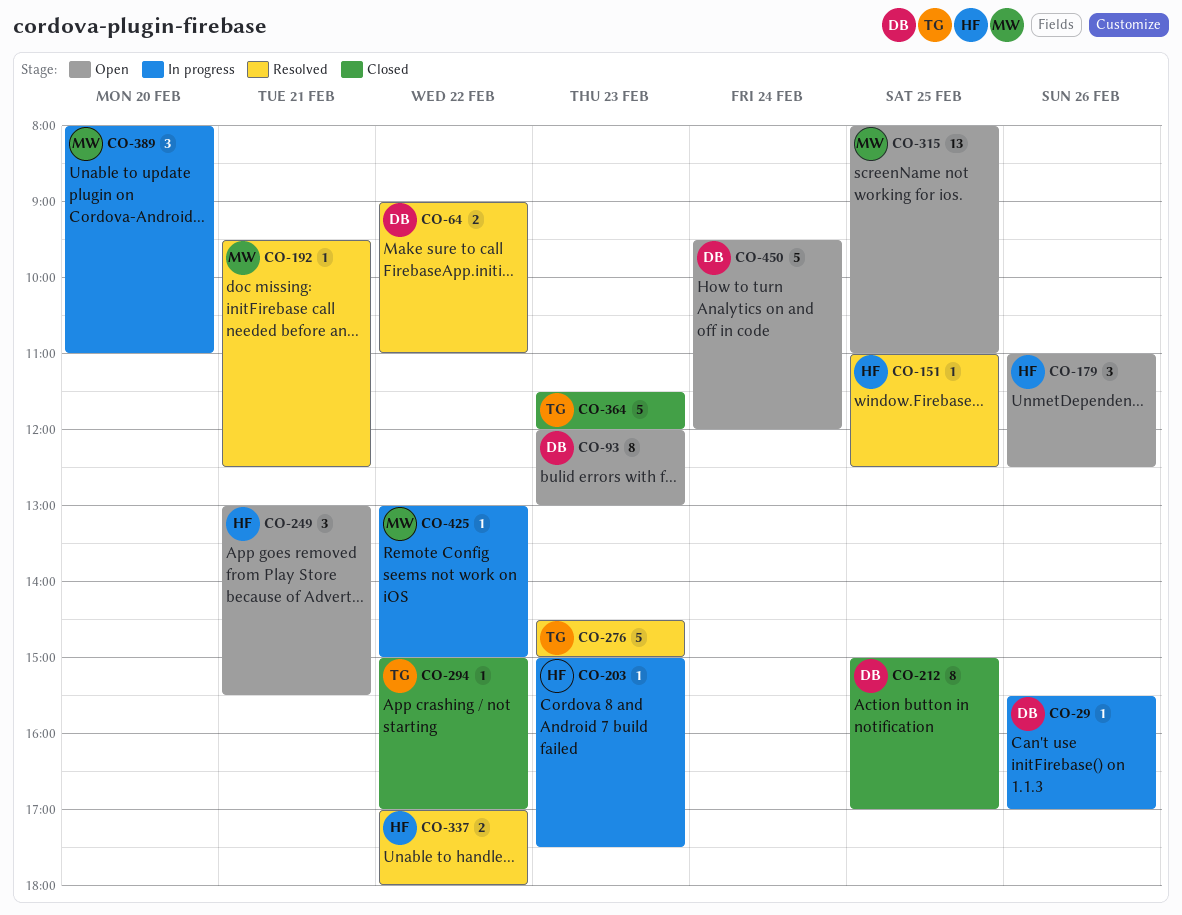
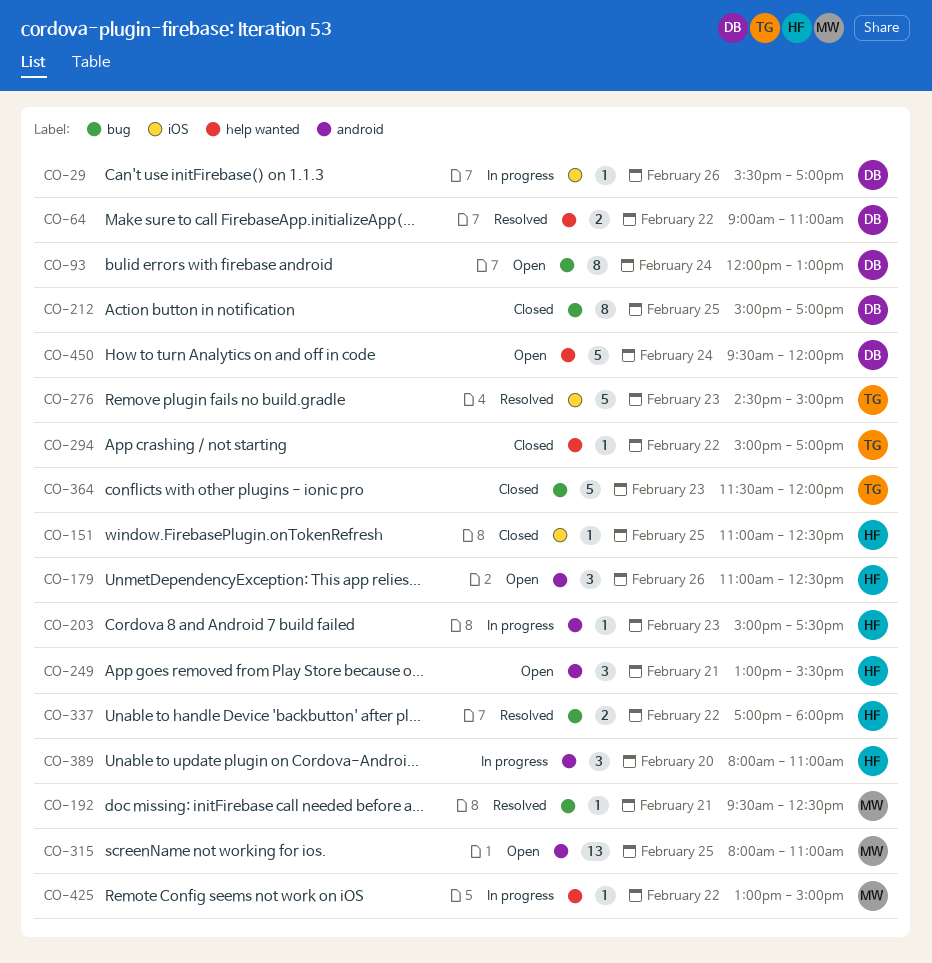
CO-93, day: Feb 23 -> Feb 24
CO-151, status: Resolved -> Closed
CO-389, owner: MW -> HF

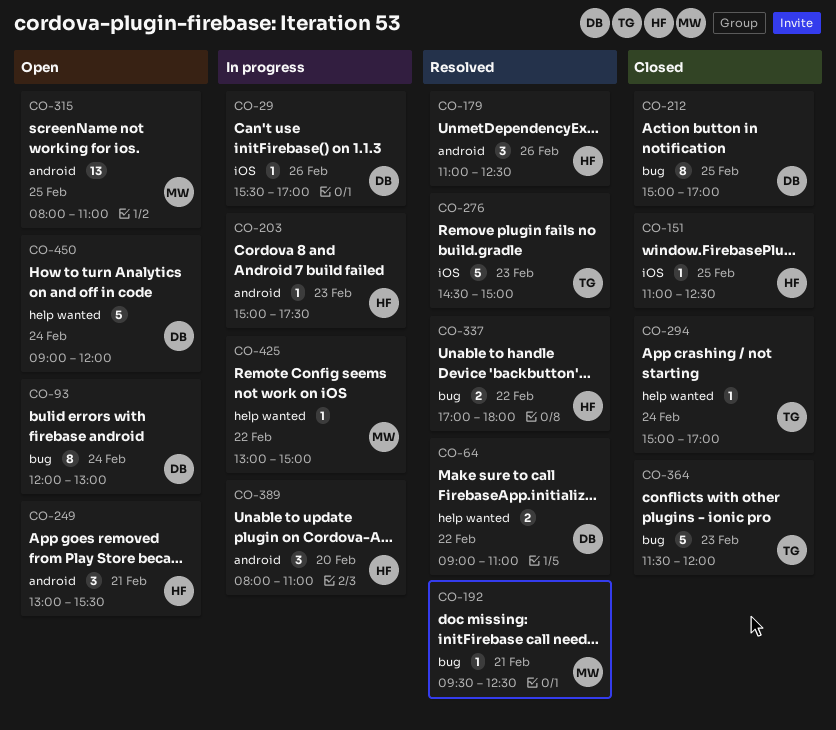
CO-179, status: Open -> Resolved
CO-294, day: Feb 22 -> Feb 24
CO-450, begins: 09:30 -> 09:00

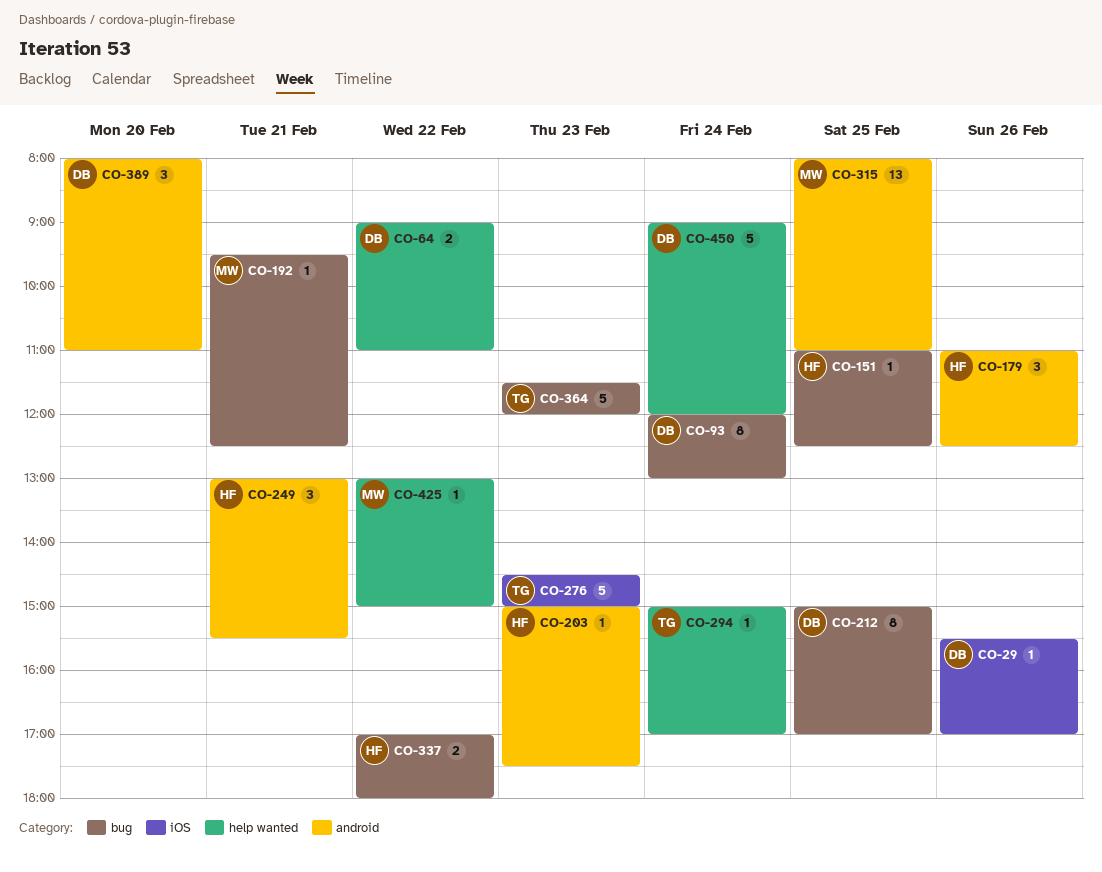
CO-151, label: iOS -> bug
CO-389, owner: HF -> DB

